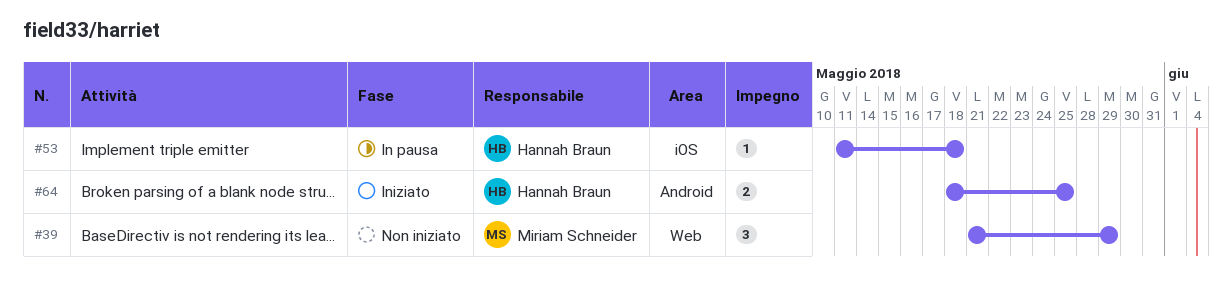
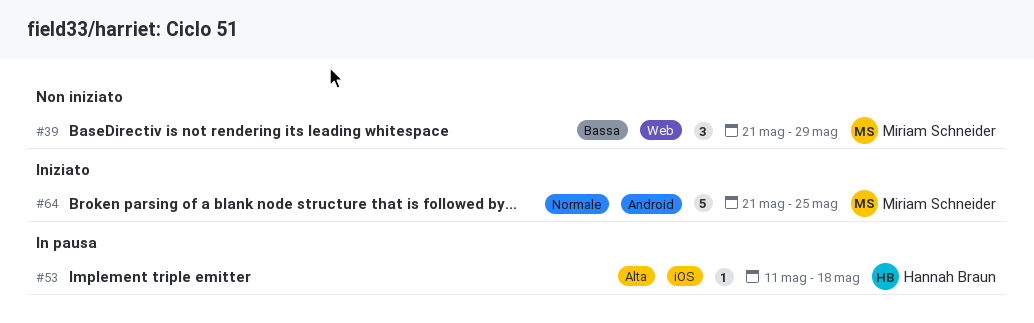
#64, owner: Hannah Braun -> Miriam Schneider
#64, estimate: 2 -> 5
#64, start: May 18 -> May 21

